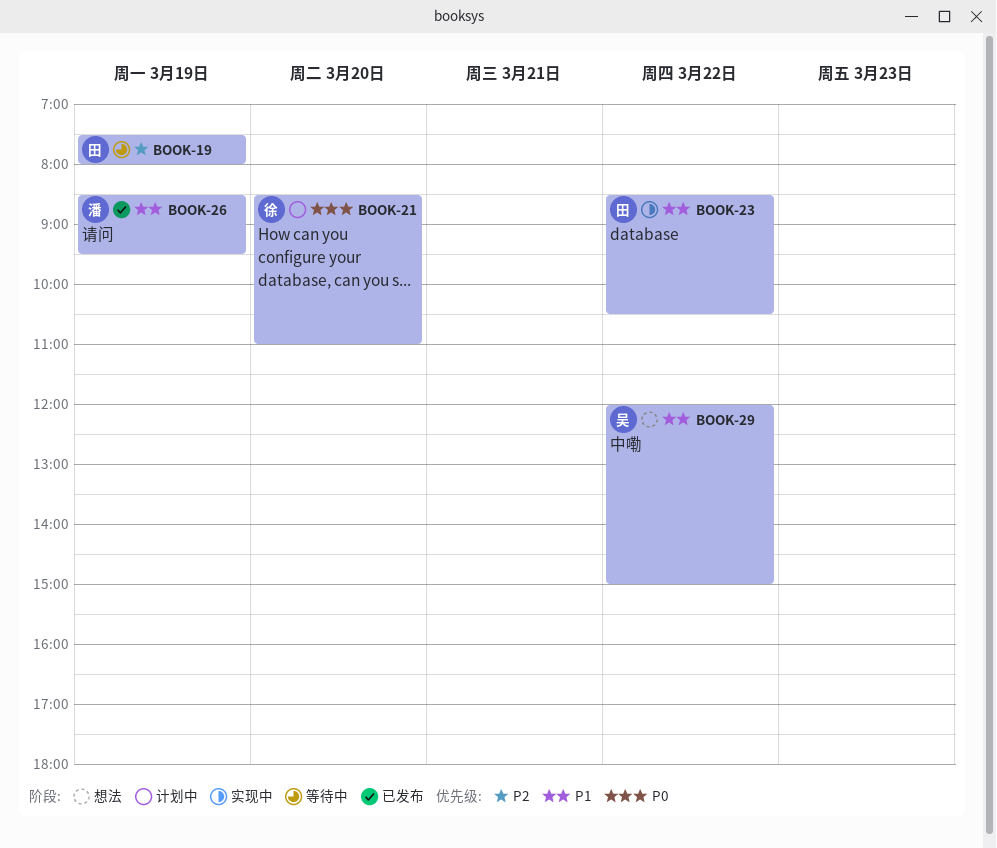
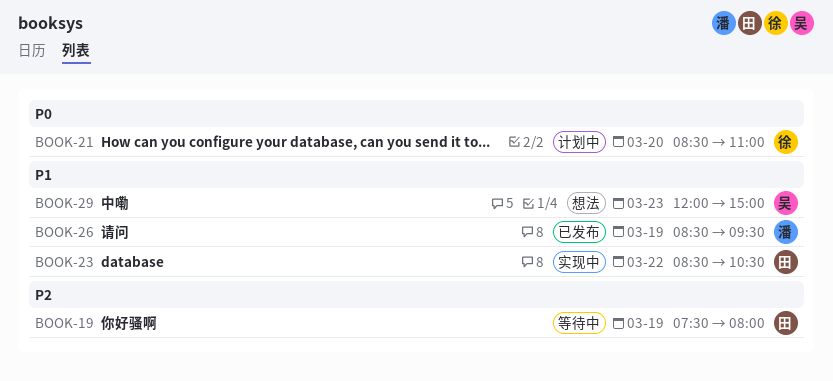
BOOK-29, day: Mar 22 -> Mar 23

